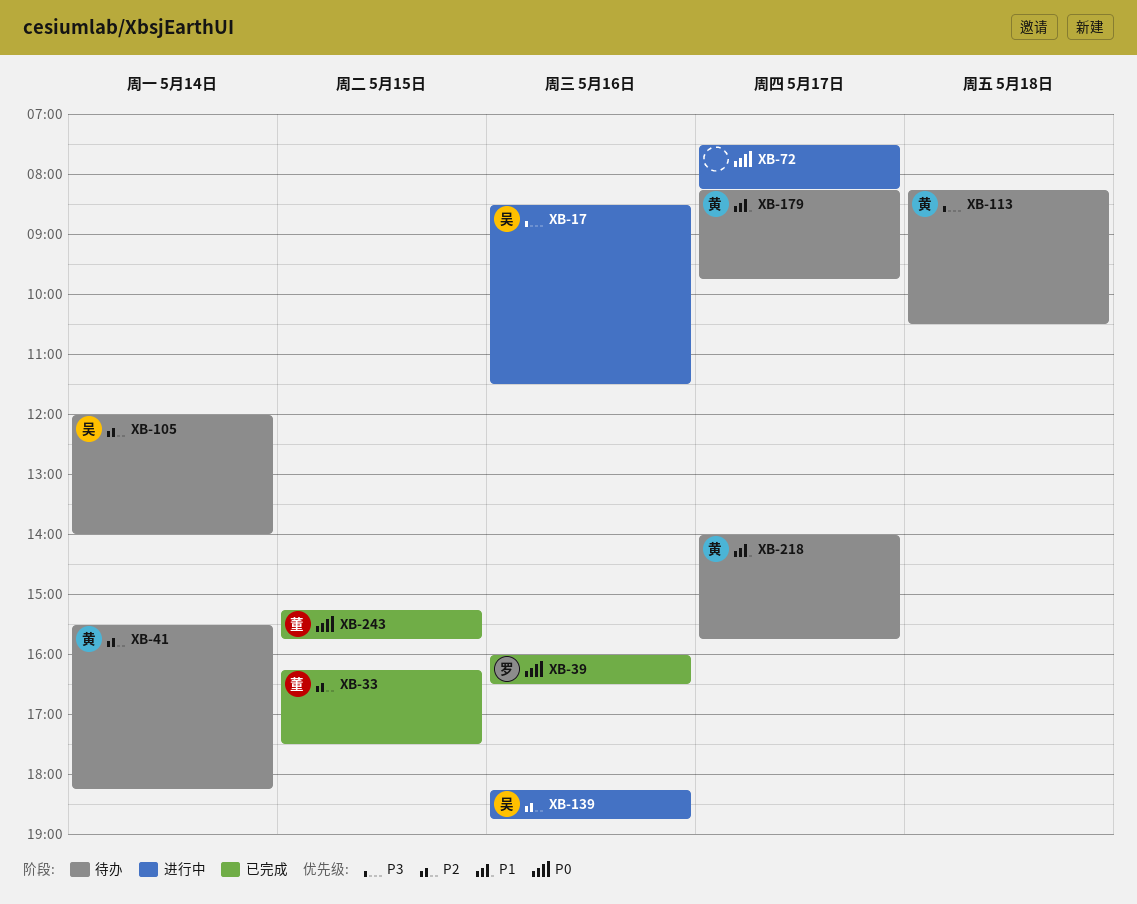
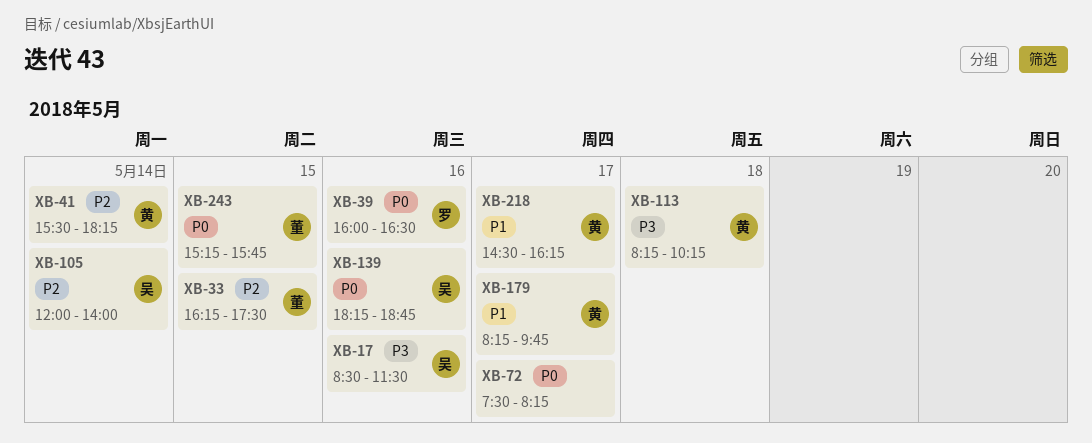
XB-113, ends: 10:30 -> 10:15
XB-139, priority: P2 -> P0
XB-218, begins: 14:00 -> 14:30
XB-218, ends: 15:45 -> 16:15

